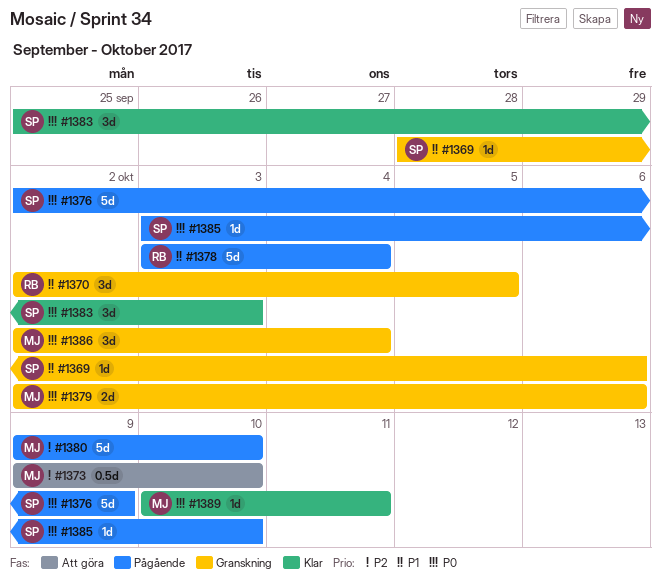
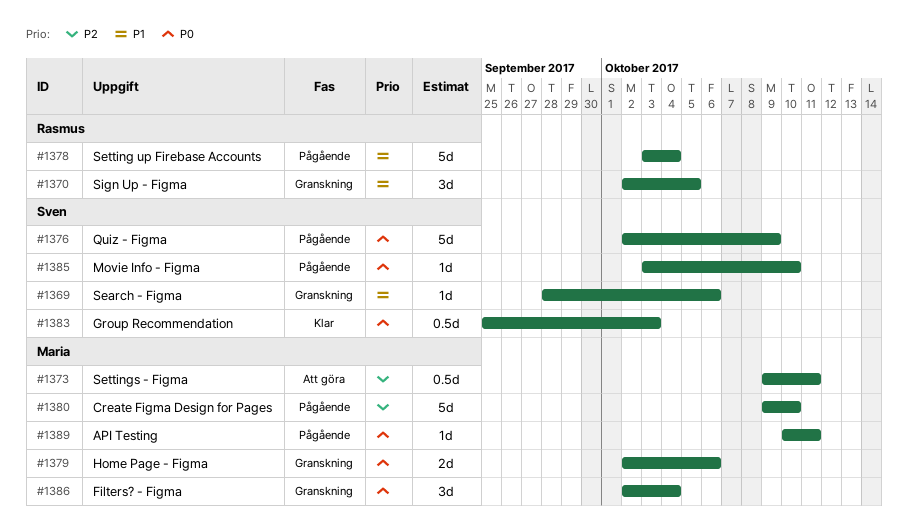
#1373, due: Oct 10 -> Oct 11
#1383, estimate: 3d -> 0.5d
#1389, status: Klar -> Pågående

